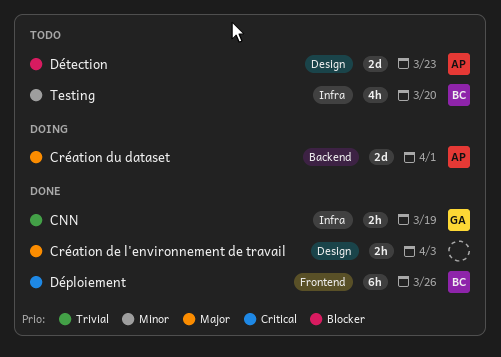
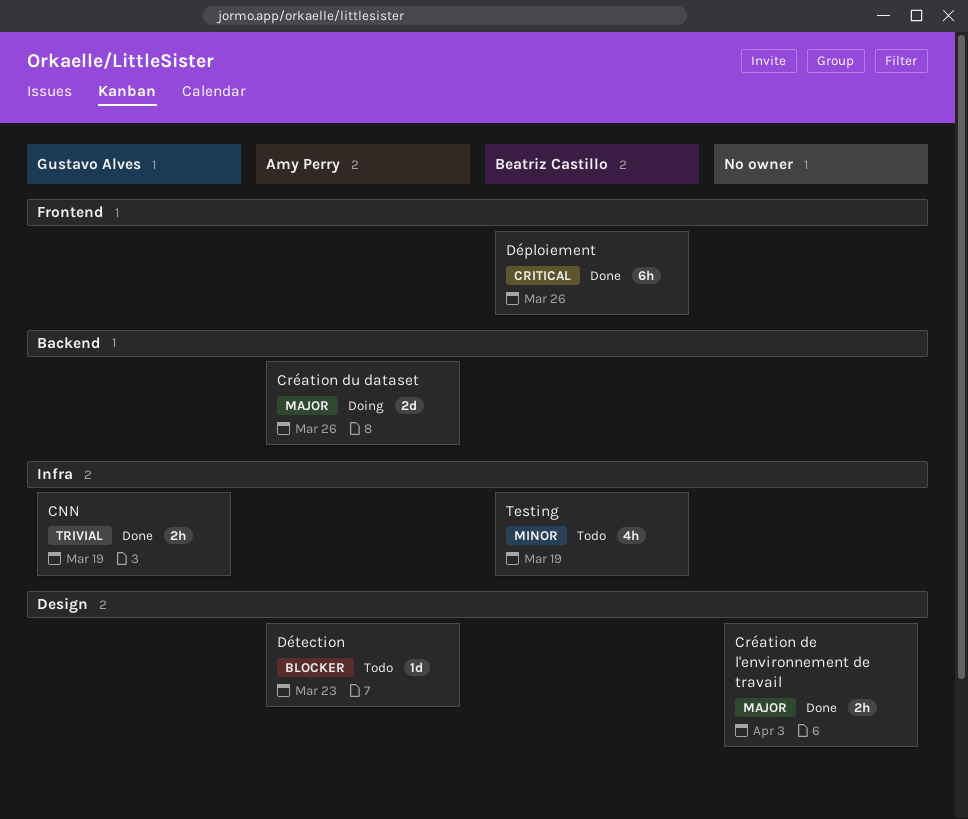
Création du dataset, due: Apr 1 -> Mar 26
Détection, estimate: 2d -> 1d
Testing, due: Mar 20 -> Mar 19

